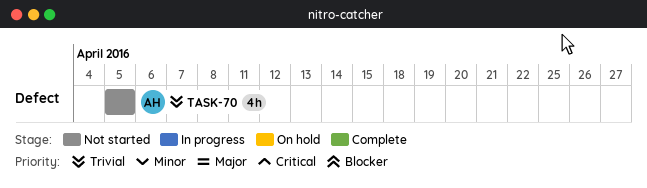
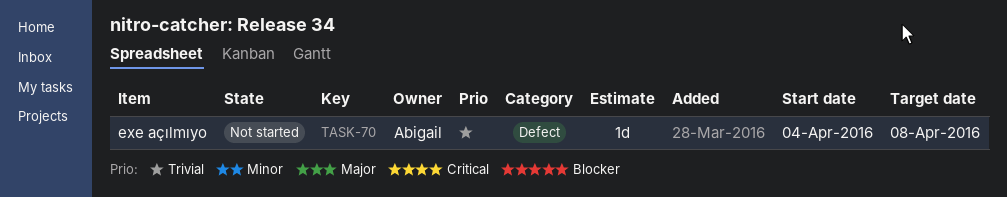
TASK-70, estimate: 4h -> 1d
TASK-70, start: Apr 5 -> Apr 4
TASK-70, due: Apr 5 -> Apr 8

